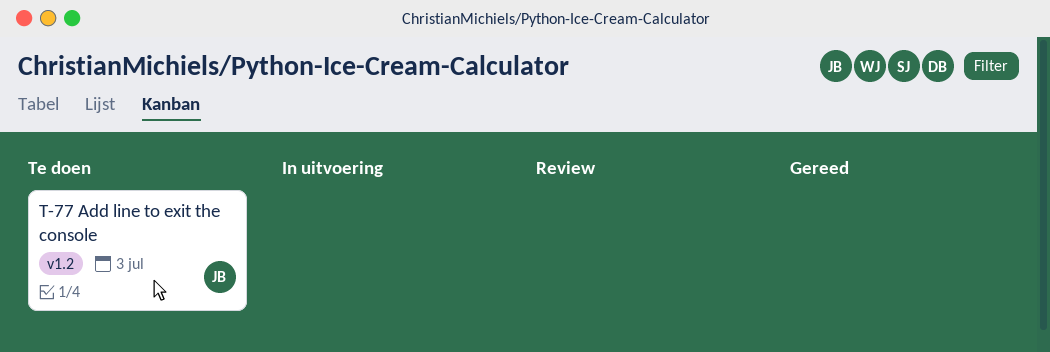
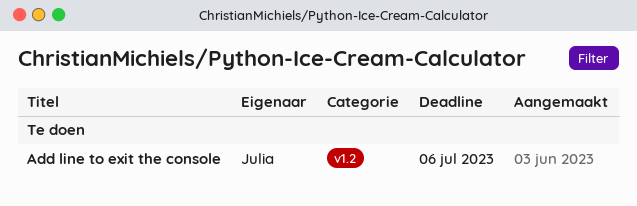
Add line to exit the console, due: Jul 3 -> Jul 6

